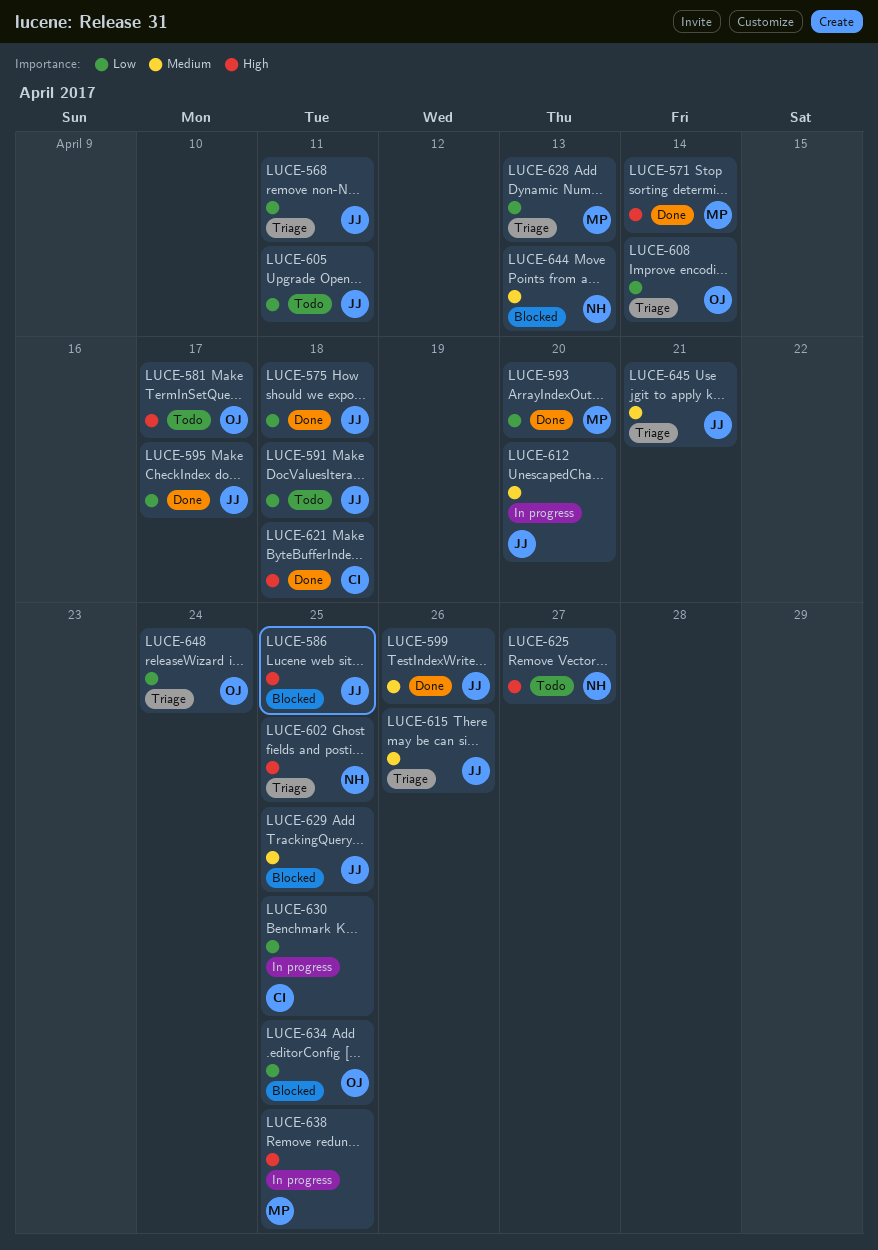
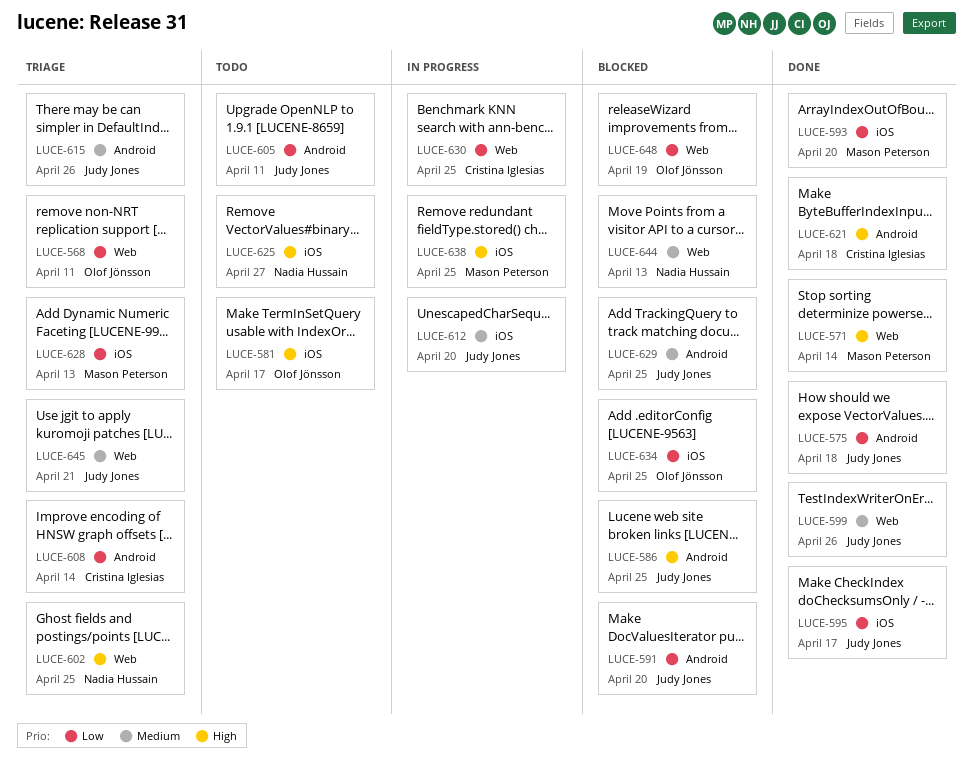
LUCE-568, owner: Judy Jones -> Olof Jönsson
LUCE-591, status: Todo -> Blocked
LUCE-591, due: Apr 18 -> Apr 20
LUCE-608, owner: Olof Jönsson -> Cristina Iglesias
LUCE-648, status: Triage -> Blocked
LUCE-648, due: Apr 24 -> Apr 19

